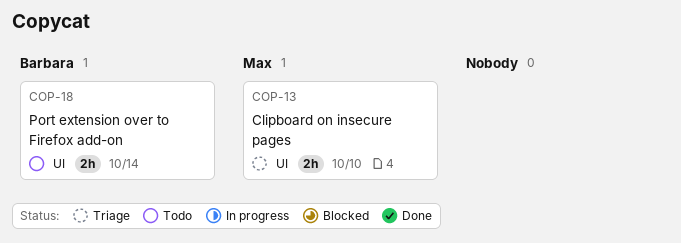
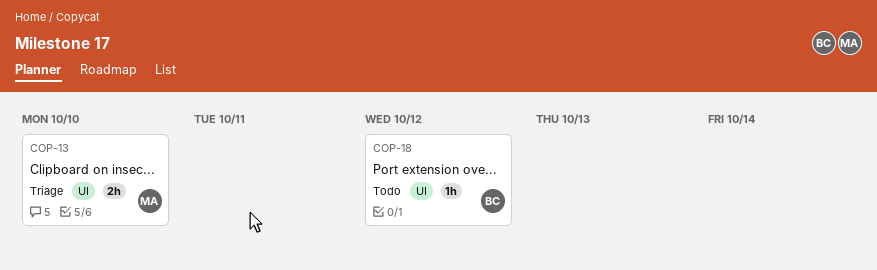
COP-18, estimate: 2h -> 1h
COP-18, due: Oct 14 -> Oct 12

